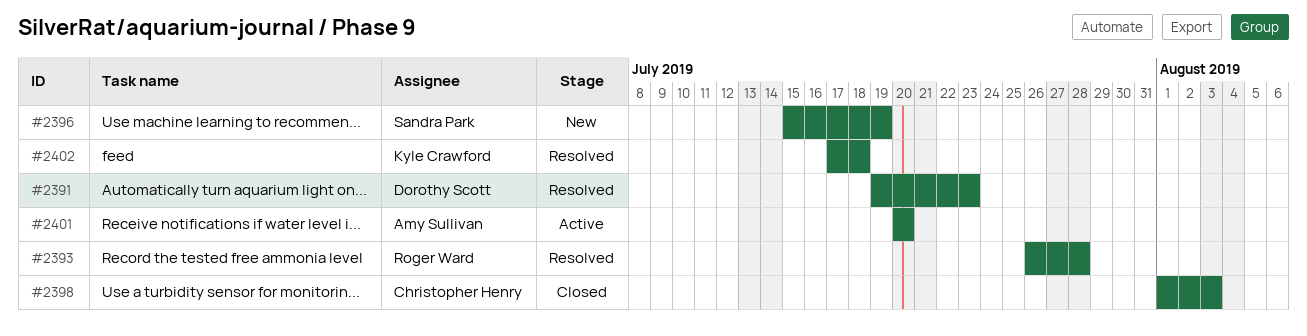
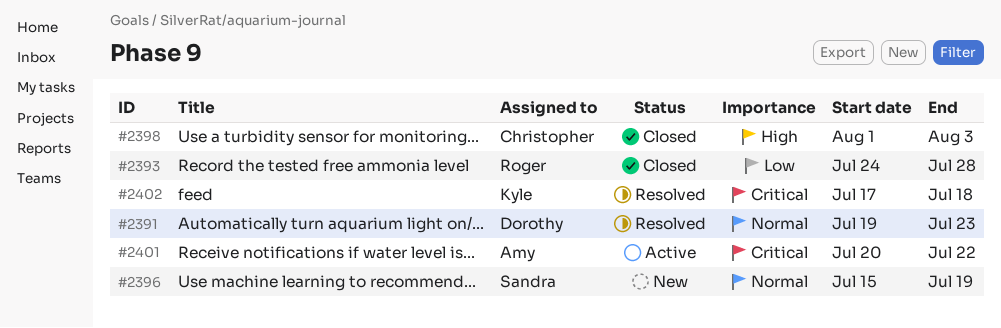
#2393, status: Resolved -> Closed
#2393, start: Jul 26 -> Jul 24
#2401, due: Jul 20 -> Jul 22

